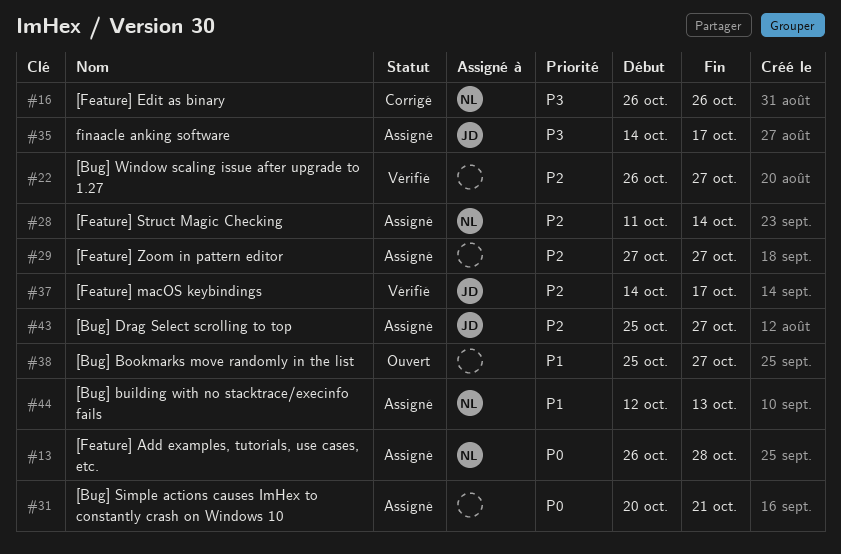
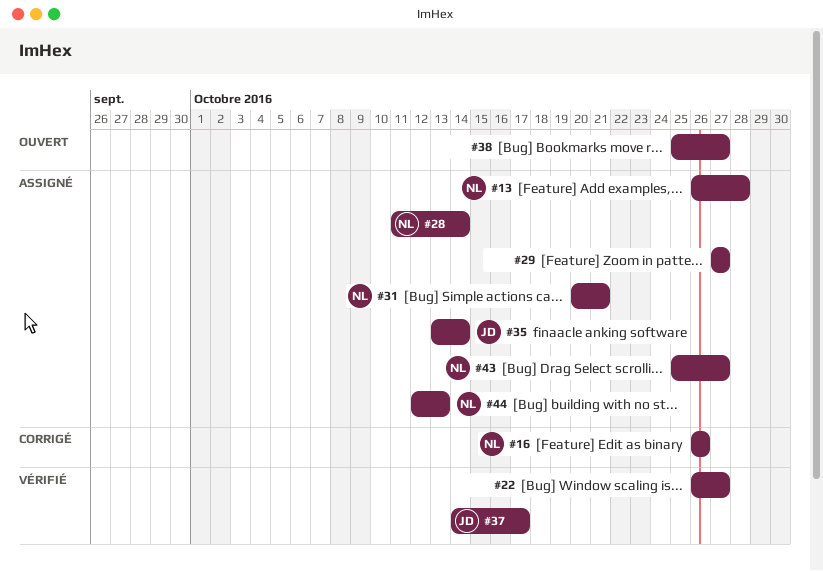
#31, owner: none -> NL
#35, start: Oct 14 -> Oct 13
#35, due: Oct 17 -> Oct 14
#43, owner: JD -> NL

